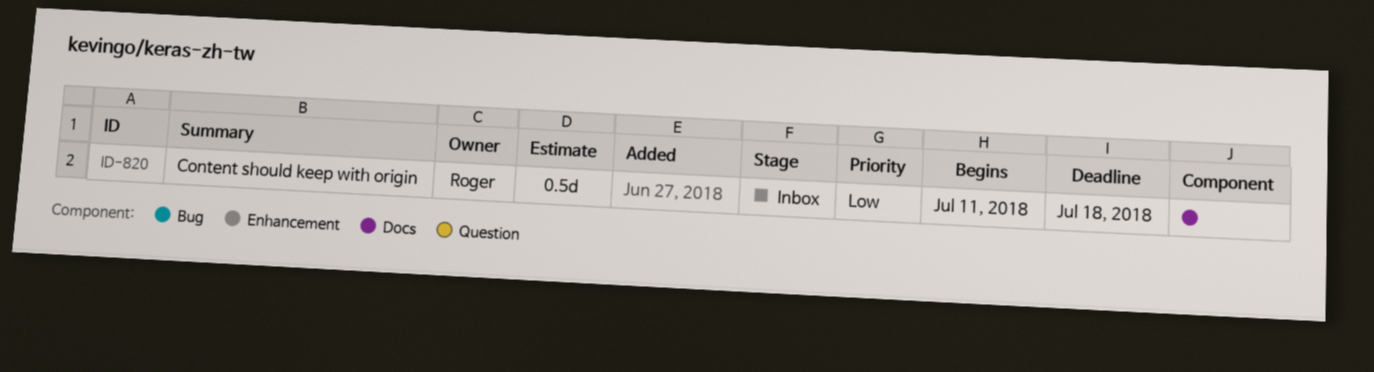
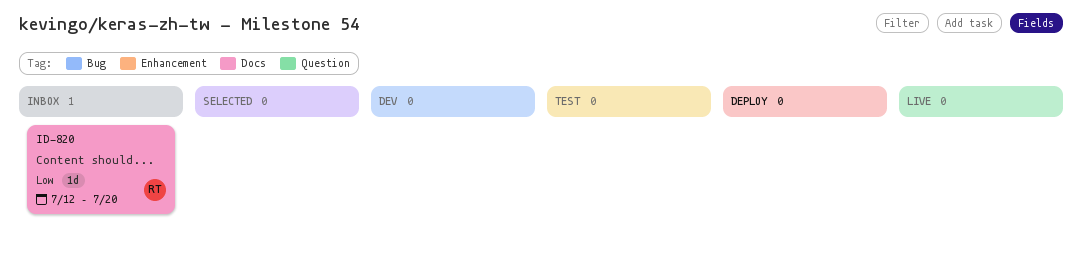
ID-820, estimate: 0.5d -> 1d
ID-820, start: Jul 11 -> Jul 12
ID-820, due: Jul 18 -> Jul 20

